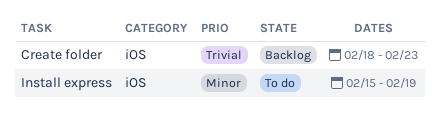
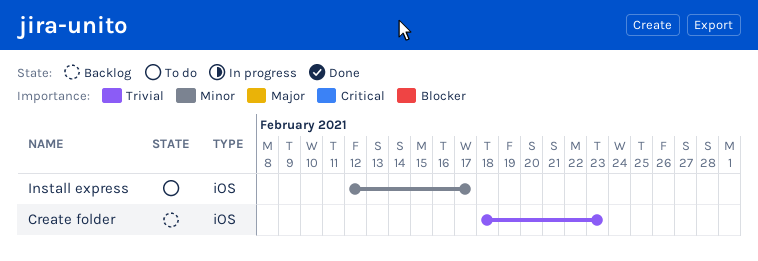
Install express, start: Feb 15 -> Feb 12
Install express, due: Feb 19 -> Feb 17

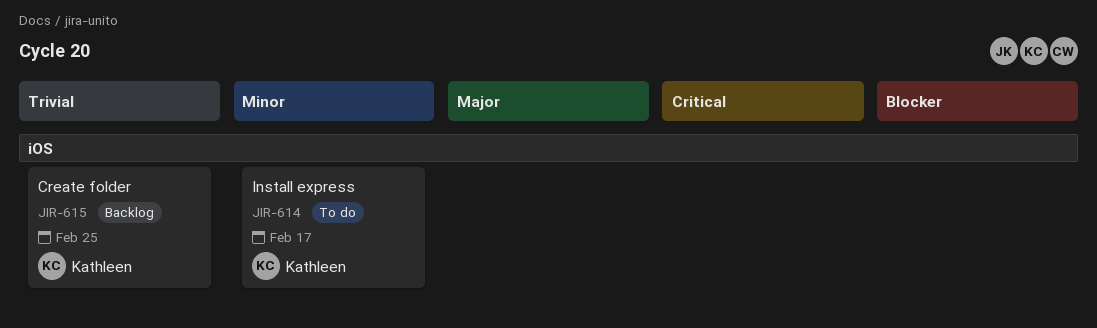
Create folder, due: Feb 23 -> Feb 25

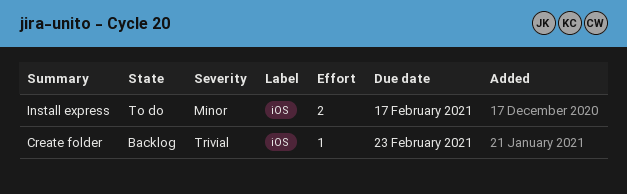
Create folder, due: Feb 25 -> Feb 23

